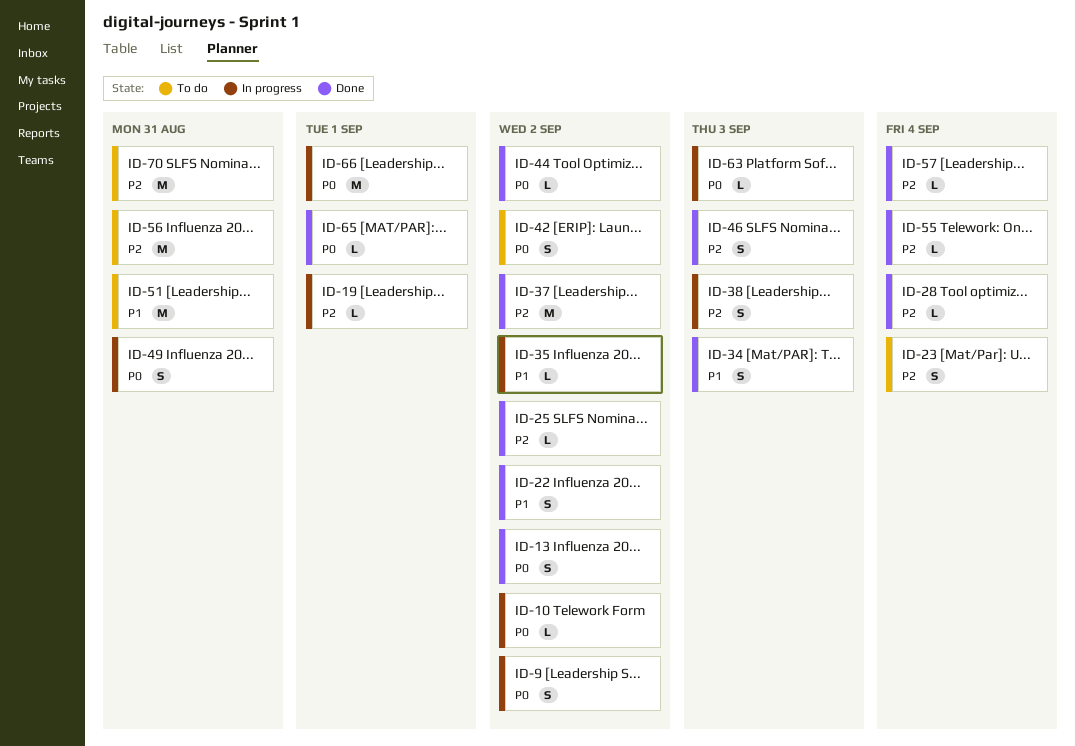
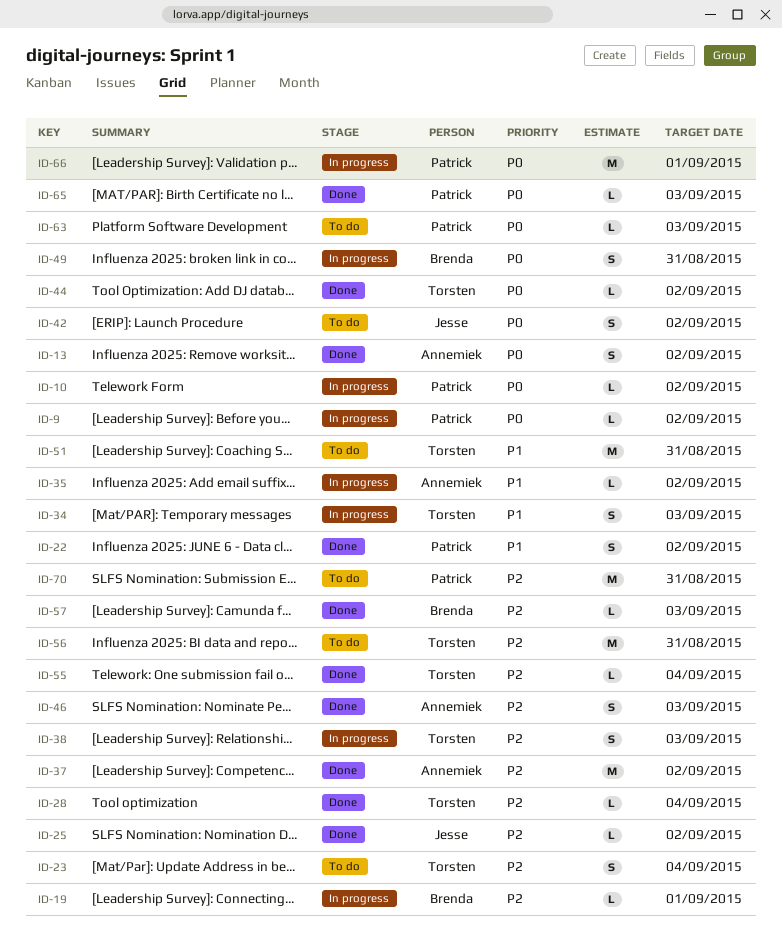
ID-9, estimate: S -> L
ID-34, status: Done -> In progress
ID-57, due: Sep 4 -> Sep 3
ID-63, status: In progress -> To do
ID-65, due: Sep 1 -> Sep 3

